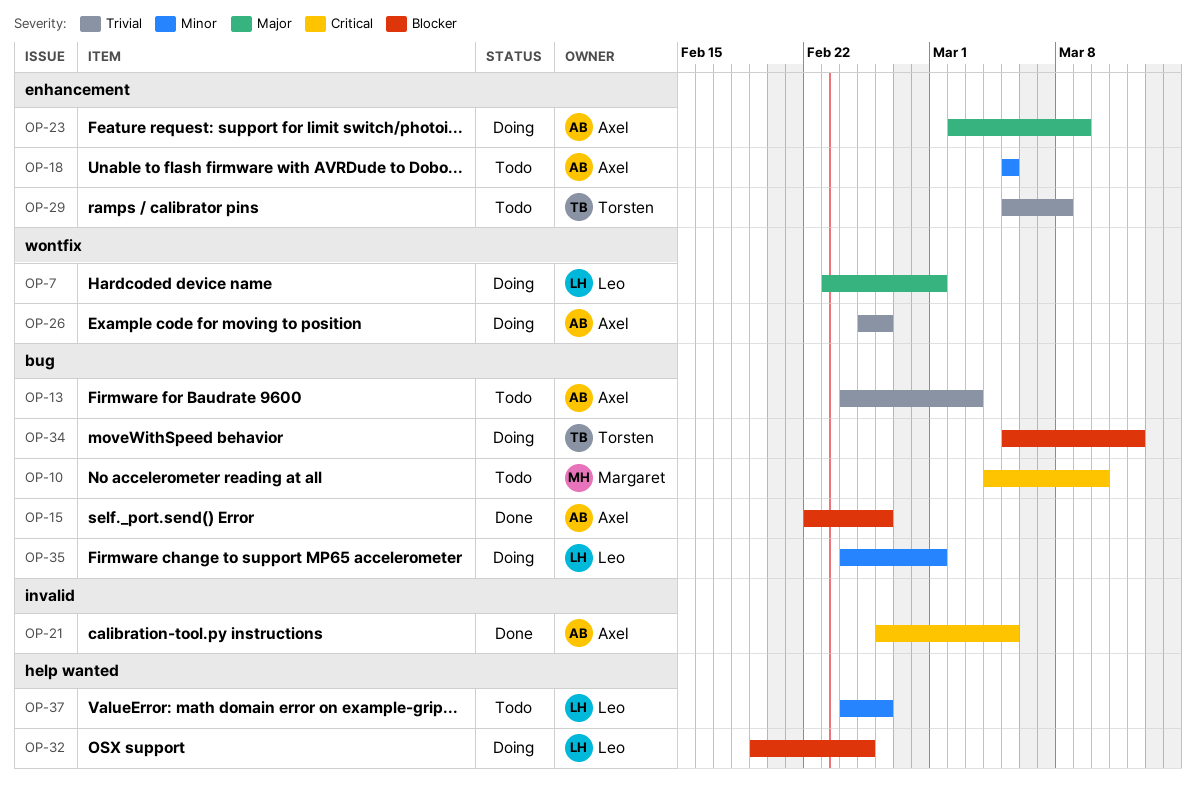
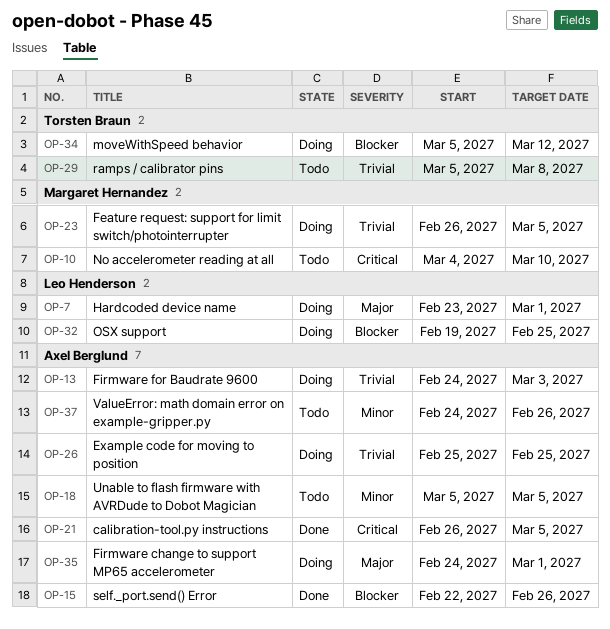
OP-13, status: Todo -> Doing
OP-23, owner: Axel Berglund -> Margaret Hernandez
OP-23, priority: Major -> Trivial
OP-23, start: Mar 2 -> Feb 26
OP-23, due: Mar 9 -> Mar 5
OP-26, due: Feb 26 -> Feb 25
OP-35, owner: Leo Henderson -> Axel Berglund
OP-35, priority: Minor -> Major
OP-37, owner: Leo Henderson -> Axel Berglund

